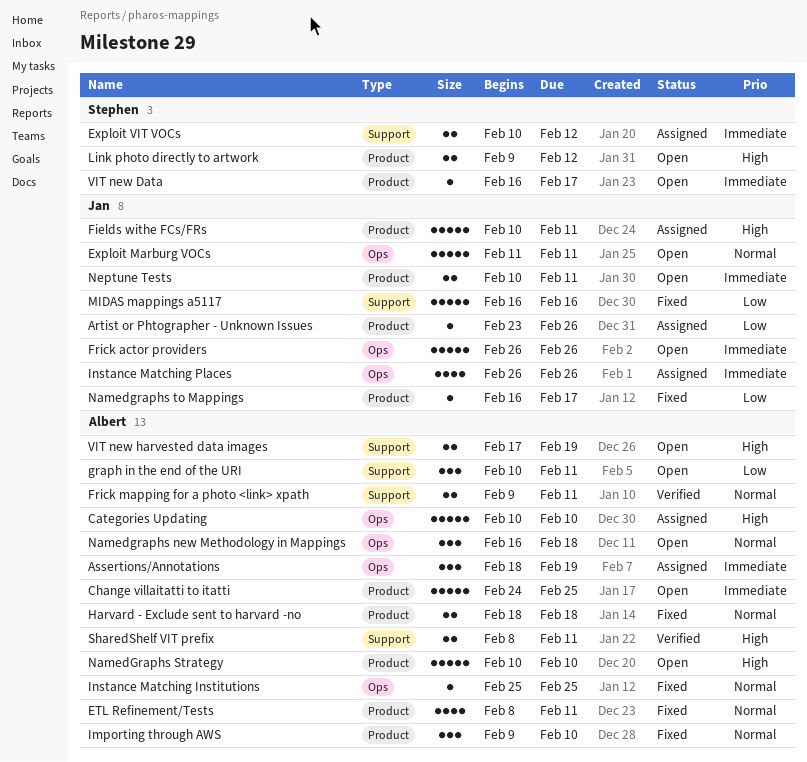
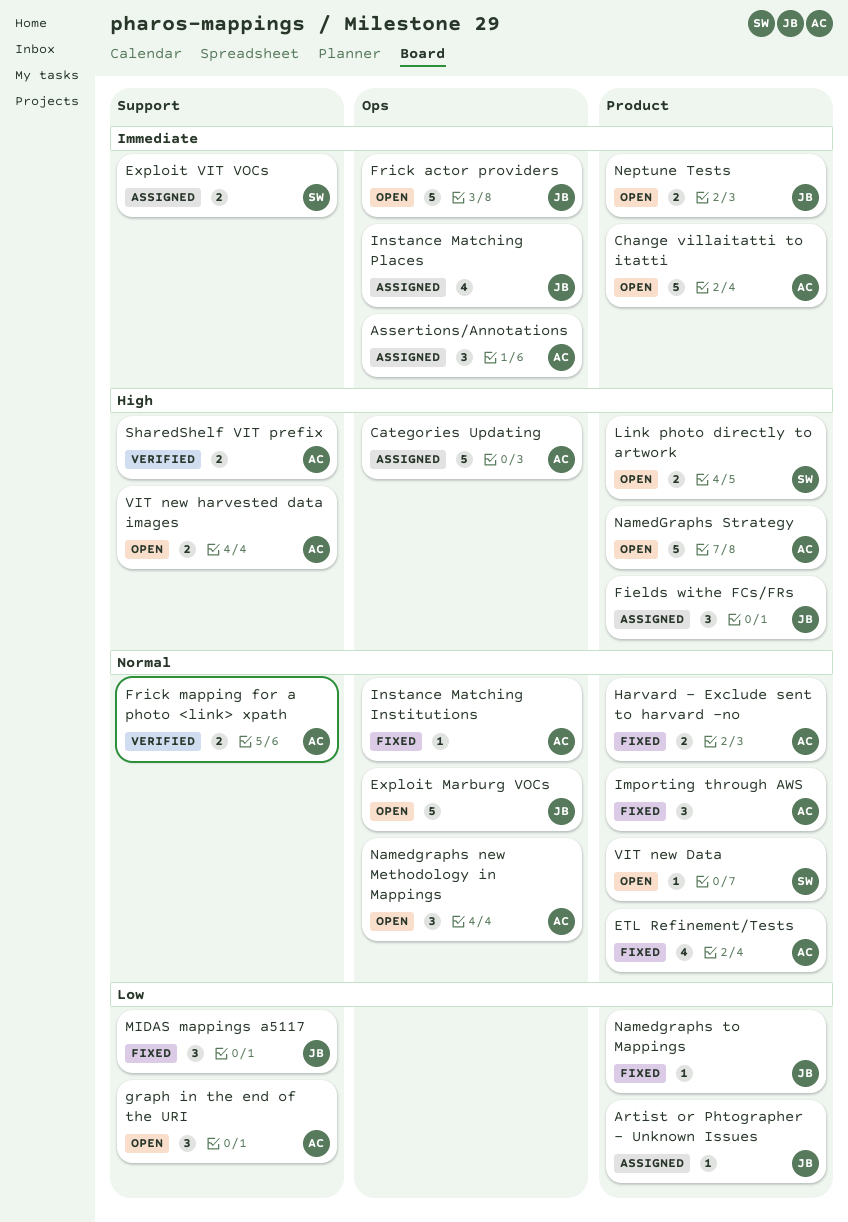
Fields withe FCs/FRs, estimate: 5 -> 3
MIDAS mappings a5117, estimate: 5 -> 3
VIT new Data, priority: Immediate -> Normal

